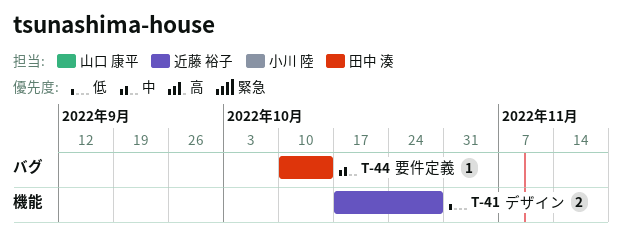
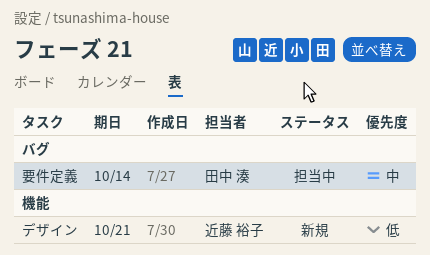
デザイン, due: Oct 28 -> Oct 21

